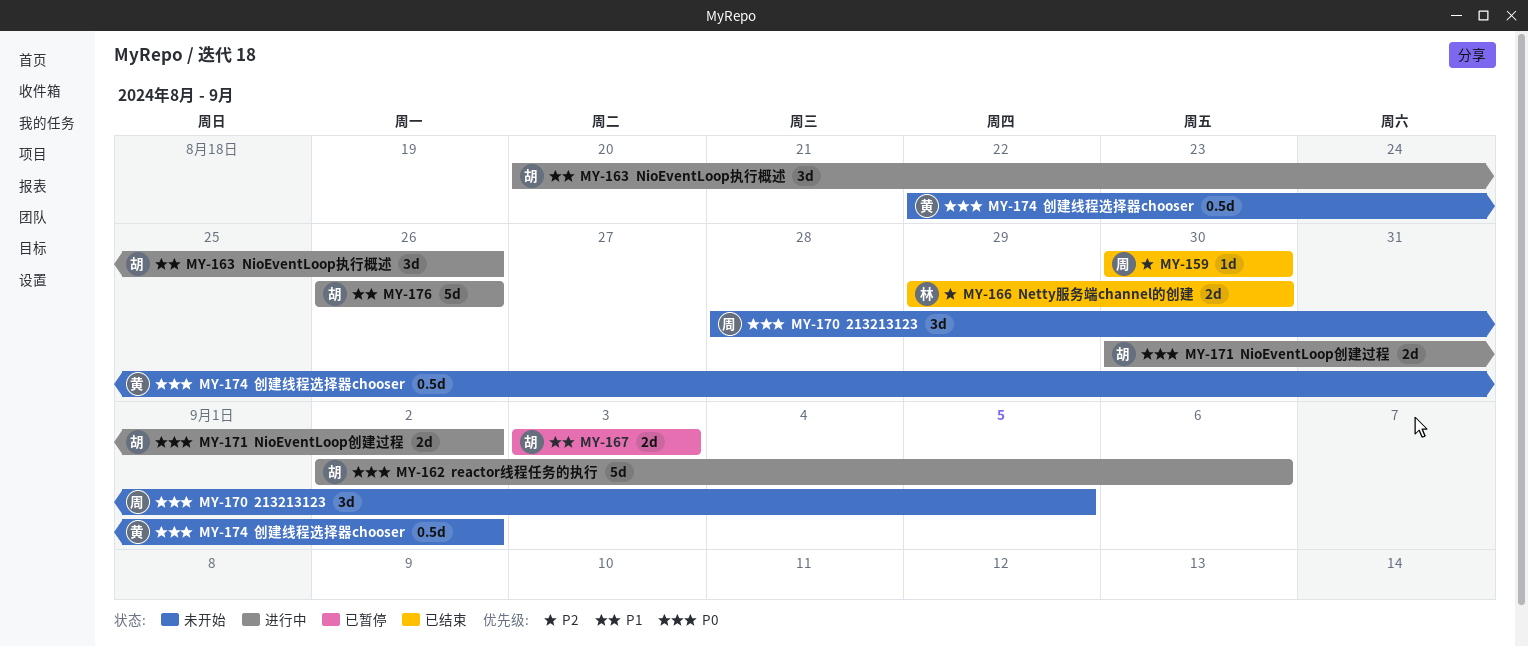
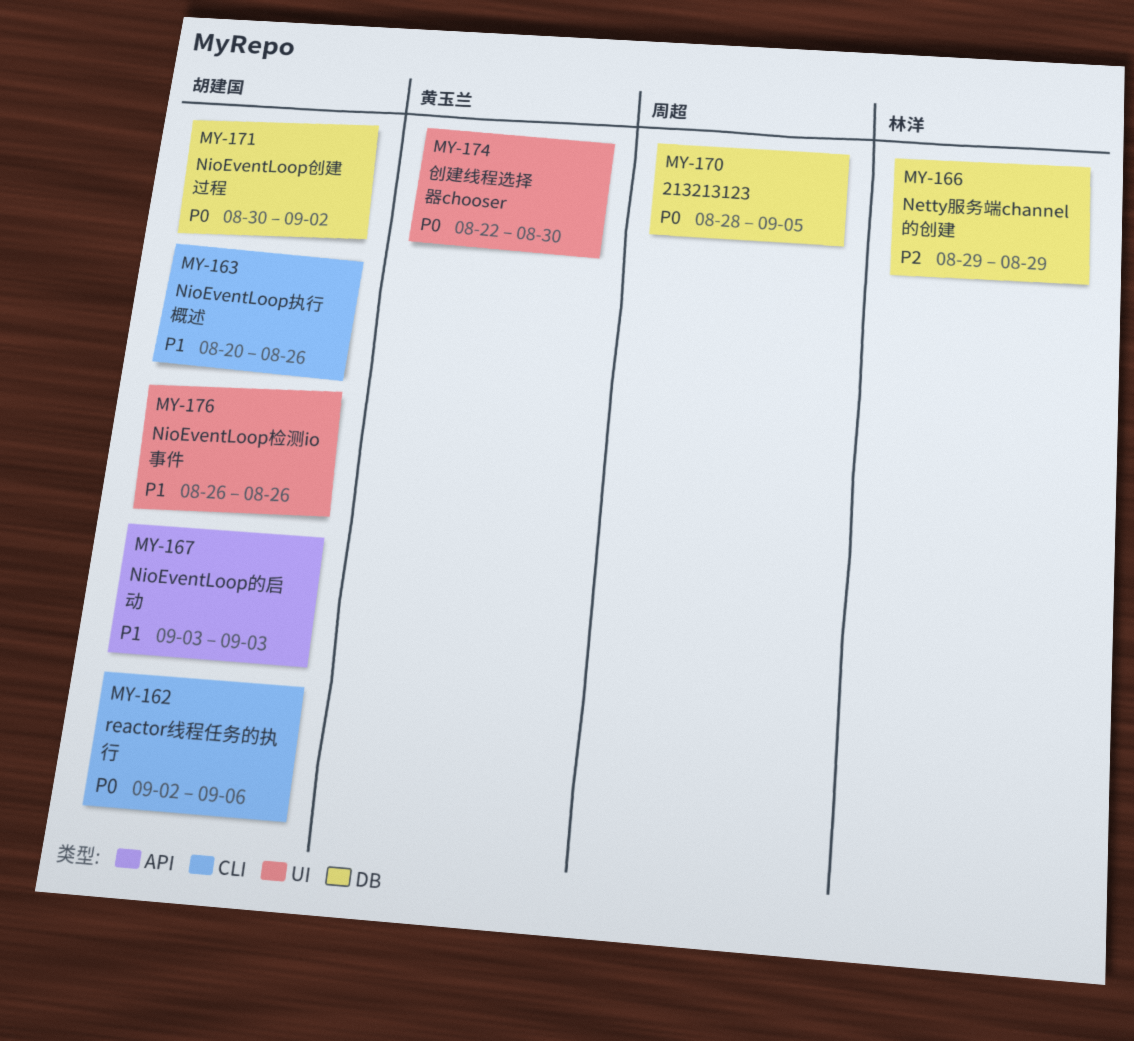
MY-159: present -> none
MY-166, due: Aug 30 -> Aug 29
MY-174, due: Sep 2 -> Aug 30

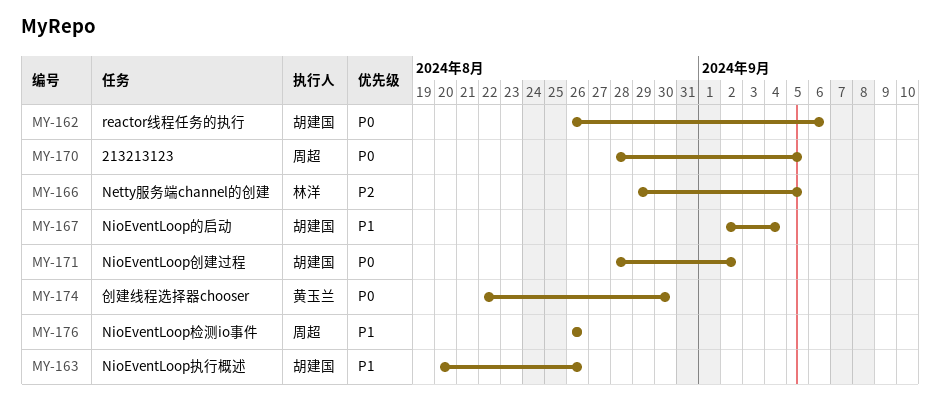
MY-162, start: Sep 2 -> Aug 26
MY-166, due: Aug 29 -> Sep 5
MY-167, start: Sep 3 -> Sep 2
MY-167, due: Sep 3 -> Sep 4
MY-171, start: Aug 30 -> Aug 28
MY-176, owner: 胡建国 -> 周超

